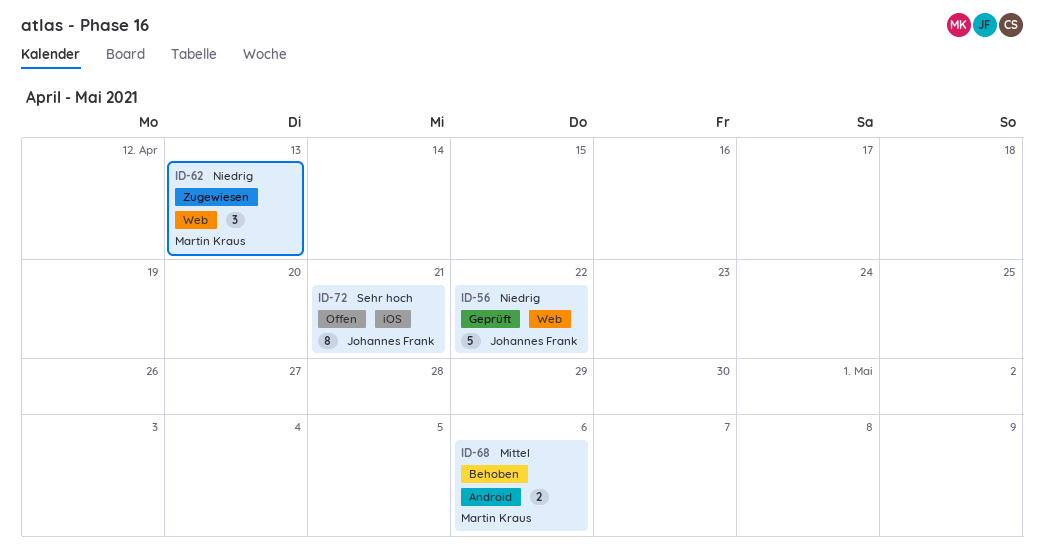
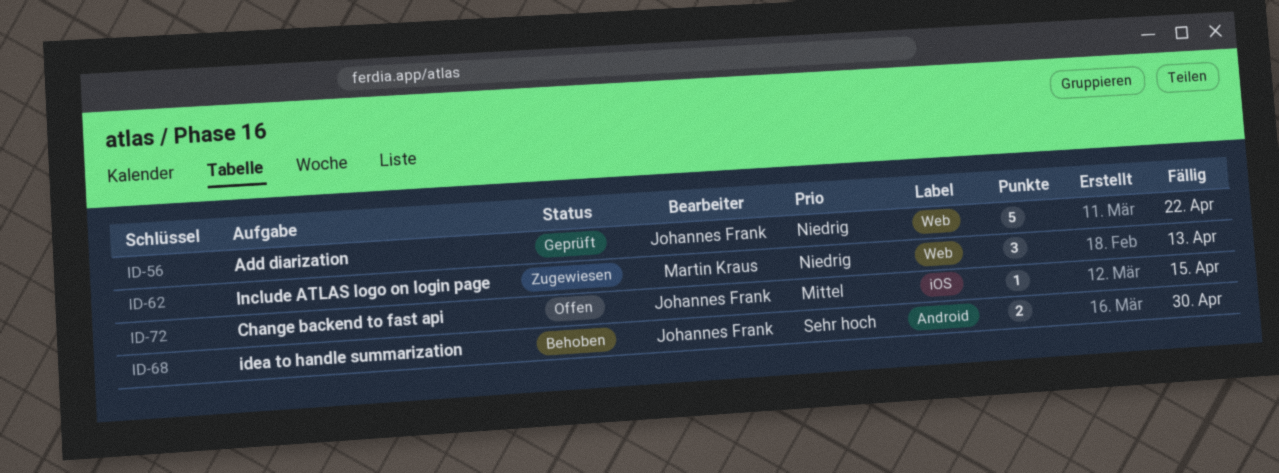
ID-68, owner: Martin Kraus -> Johannes Frank
ID-68, priority: Mittel -> Sehr hoch
ID-68, due: May 6 -> Apr 30
ID-72, priority: Sehr hoch -> Mittel
ID-72, estimate: 8 -> 1
ID-72, due: Apr 21 -> Apr 15

